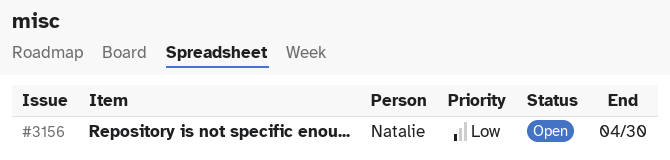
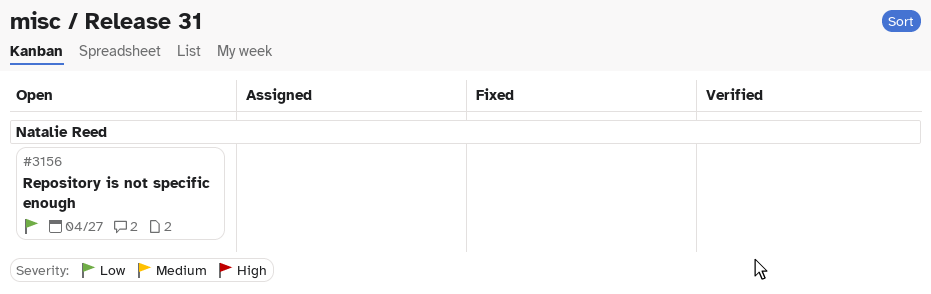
#3156, due: Apr 30 -> Apr 27

